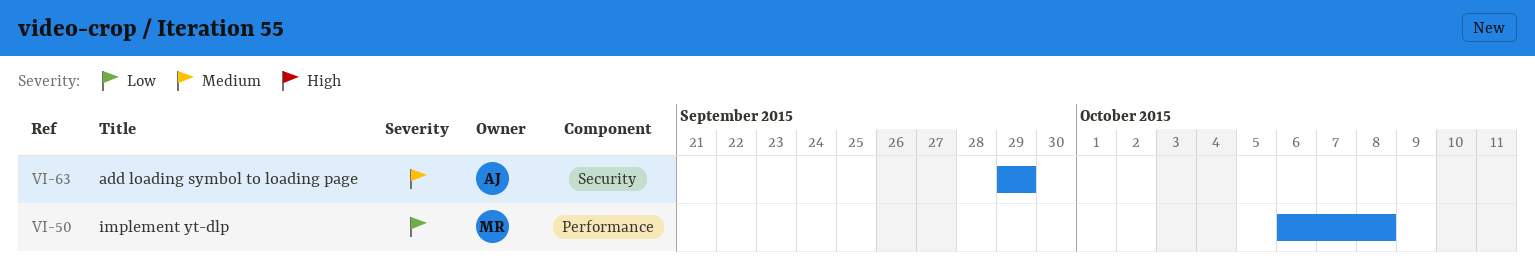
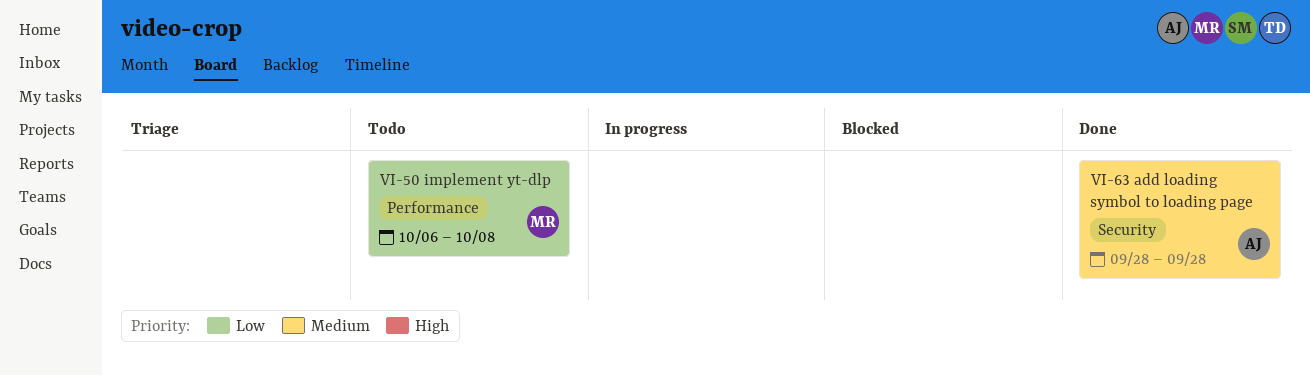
VI-63, start: Sep 29 -> Sep 28
VI-63, due: Sep 29 -> Sep 28

